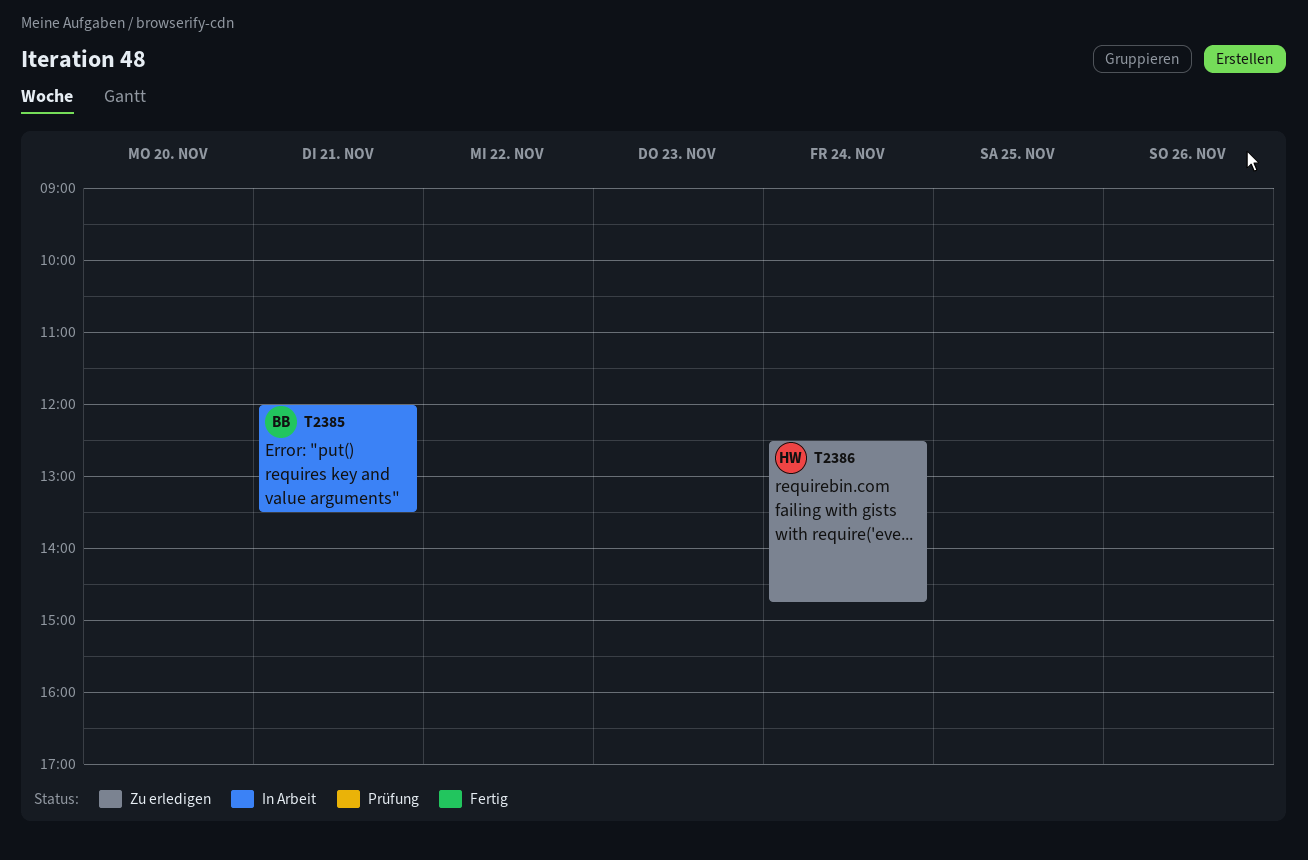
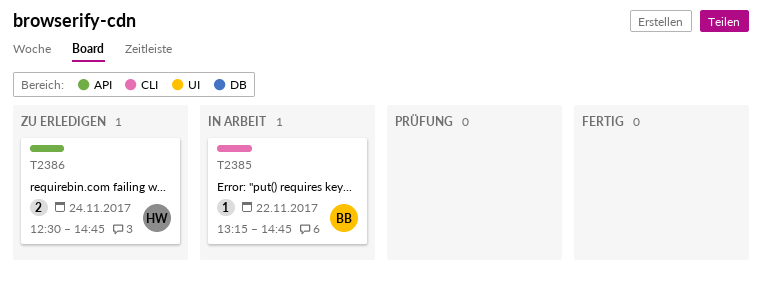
T2385, day: Nov 21 -> Nov 22
T2385, begins: 12:00 -> 13:15
T2385, ends: 13:30 -> 14:45

